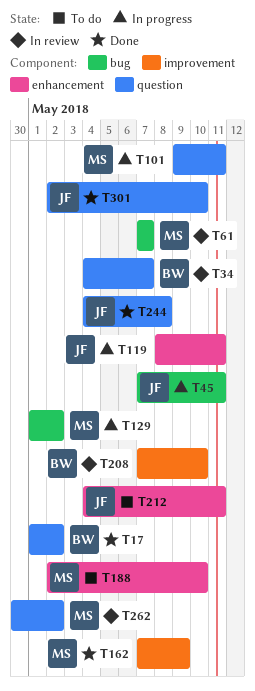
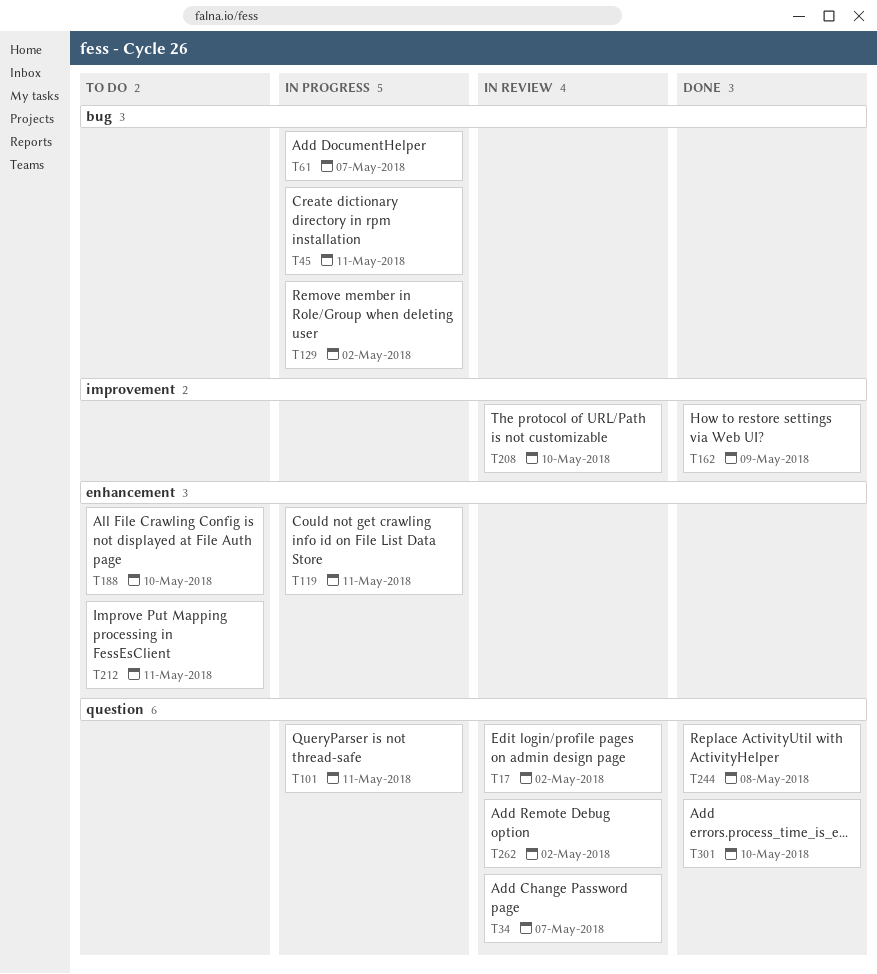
T17, status: Done -> In review
T61, status: In review -> In progress

